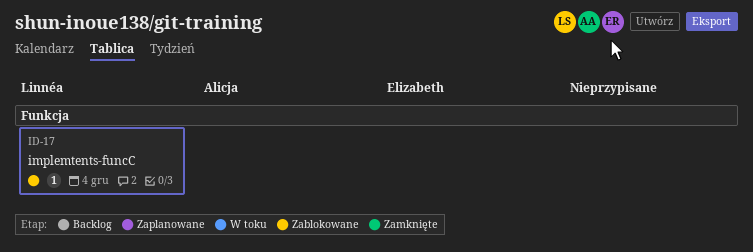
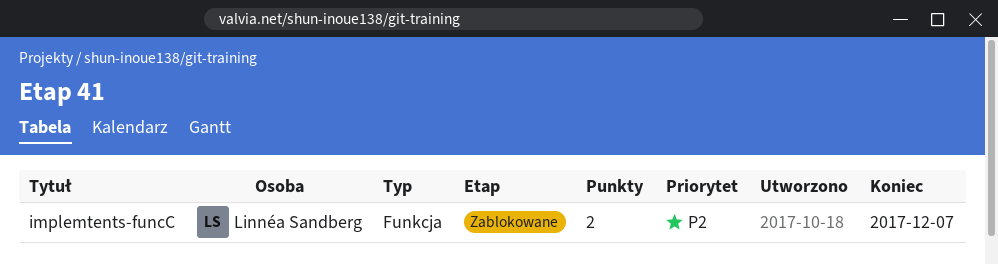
implemtents-funcC, estimate: 1 -> 2
implemtents-funcC, due: Dec 4 -> Dec 7

